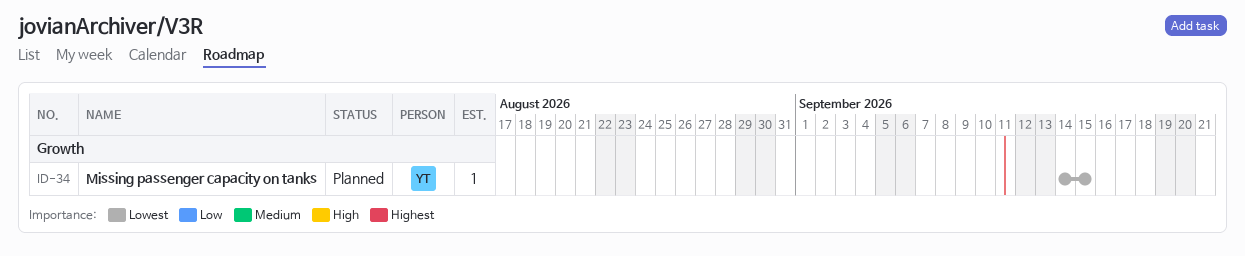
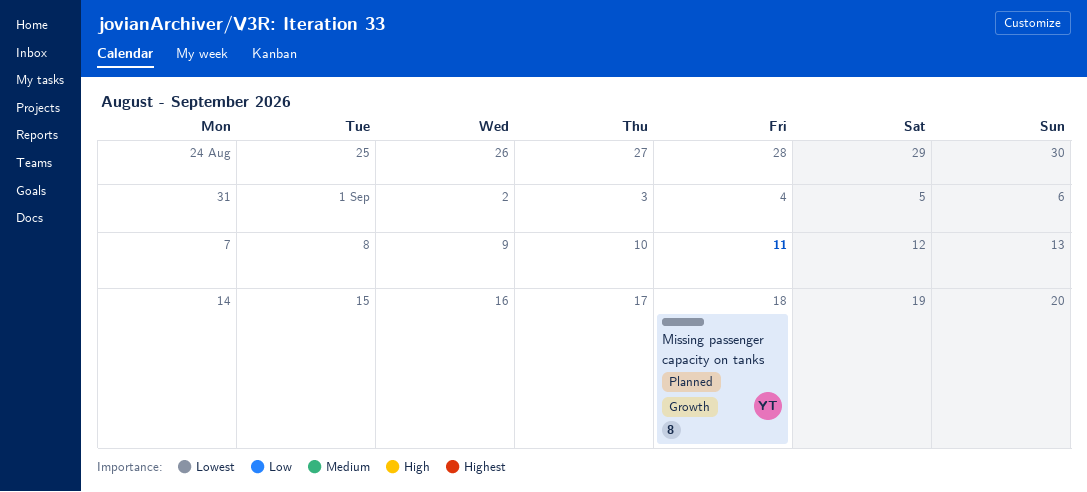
Missing passenger capacity on tanks, estimate: 1 -> 8
Missing passenger capacity on tanks, due: Sep 15 -> Sep 18

